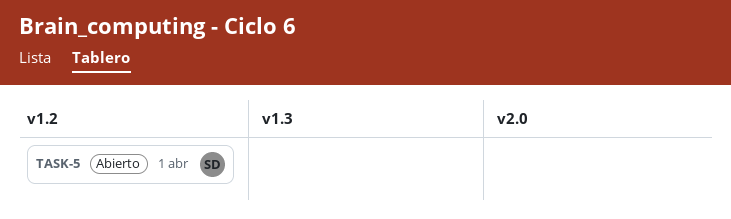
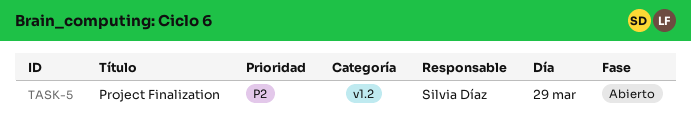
TASK-5, day: Apr 1 -> Mar 29

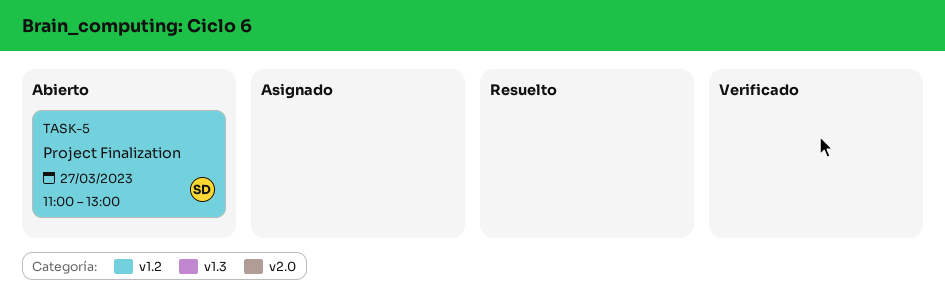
TASK-5, day: Mar 29 -> Mar 27

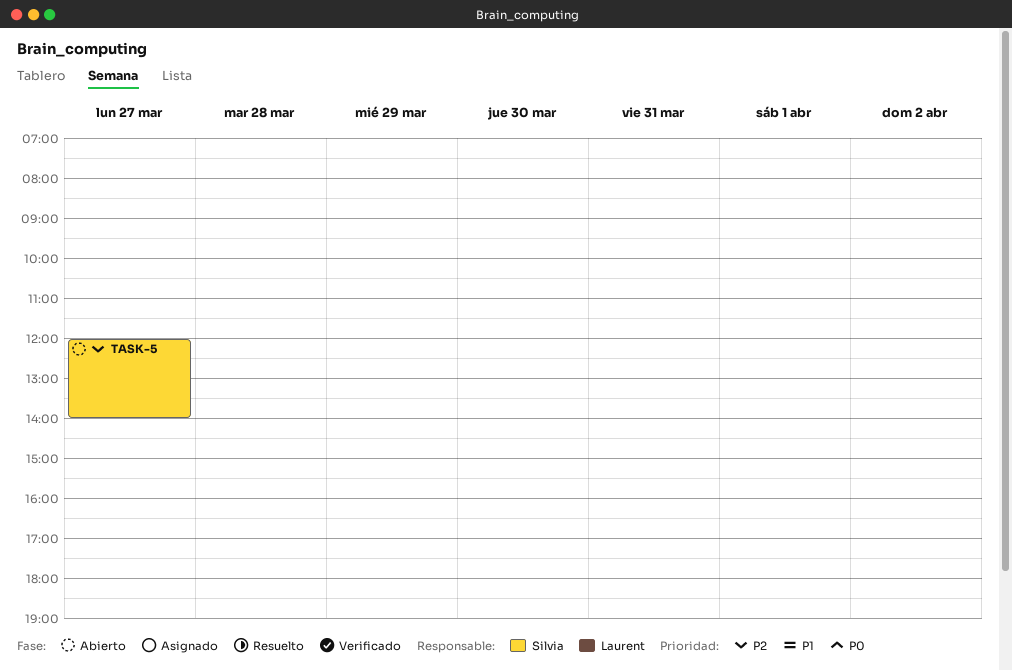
TASK-5, begins: 11:00 -> 12:00
TASK-5, ends: 13:00 -> 14:00

